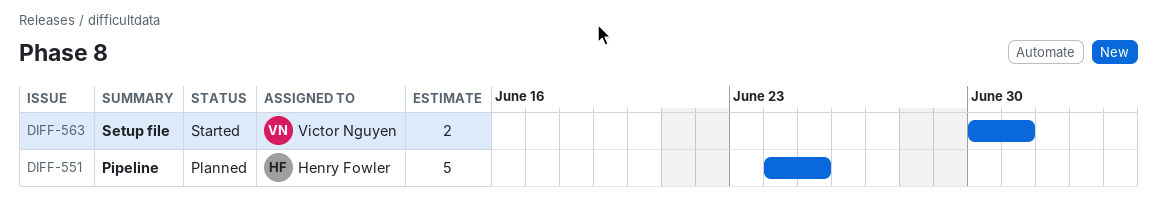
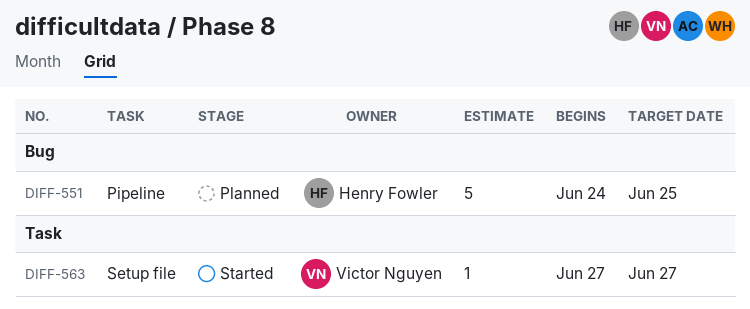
DIFF-563, estimate: 2 -> 1
DIFF-563, start: Jun 30 -> Jun 27
DIFF-563, due: Jul 1 -> Jun 27

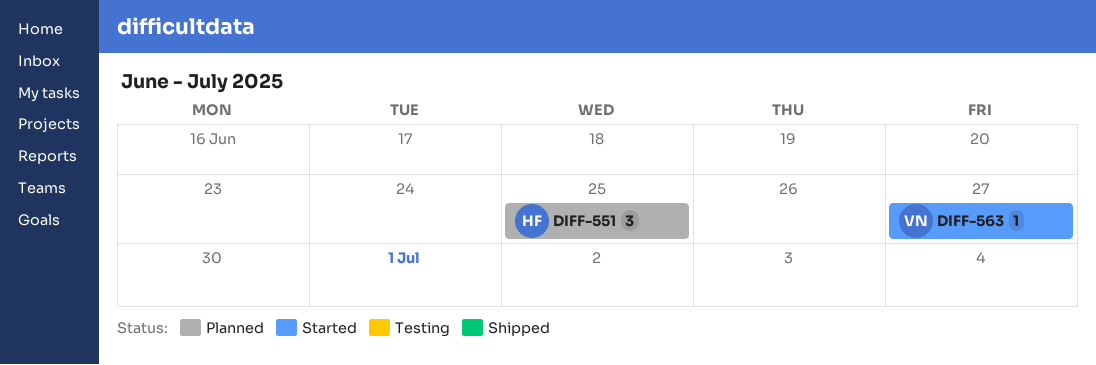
DIFF-551, estimate: 5 -> 3
DIFF-551, start: Jun 24 -> Jun 25

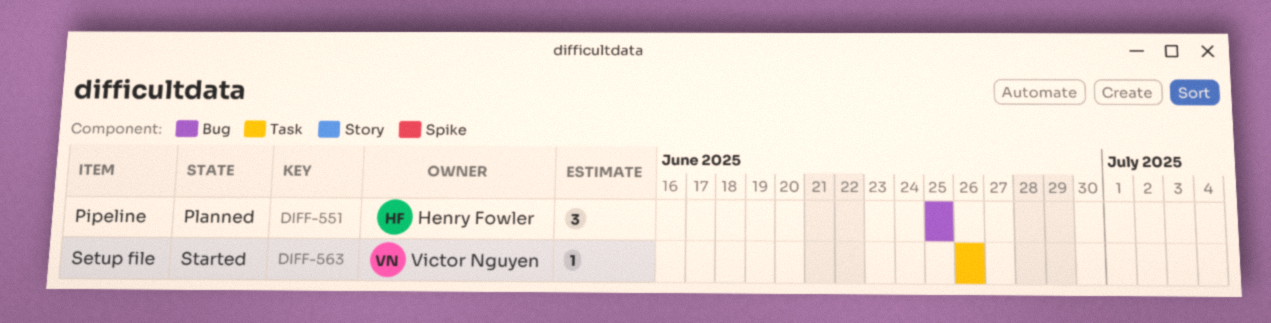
DIFF-563, start: Jun 27 -> Jun 26
DIFF-563, due: Jun 27 -> Jun 26

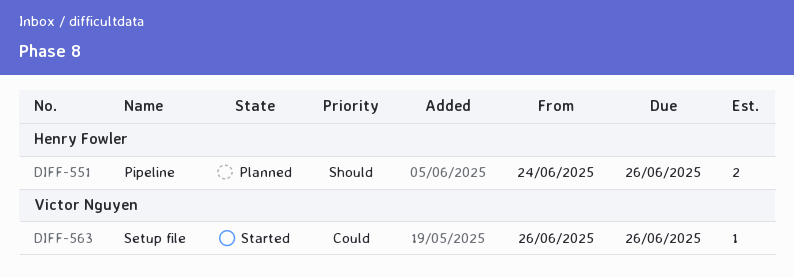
DIFF-551, estimate: 3 -> 2
DIFF-551, start: Jun 25 -> Jun 24
DIFF-551, due: Jun 25 -> Jun 26

